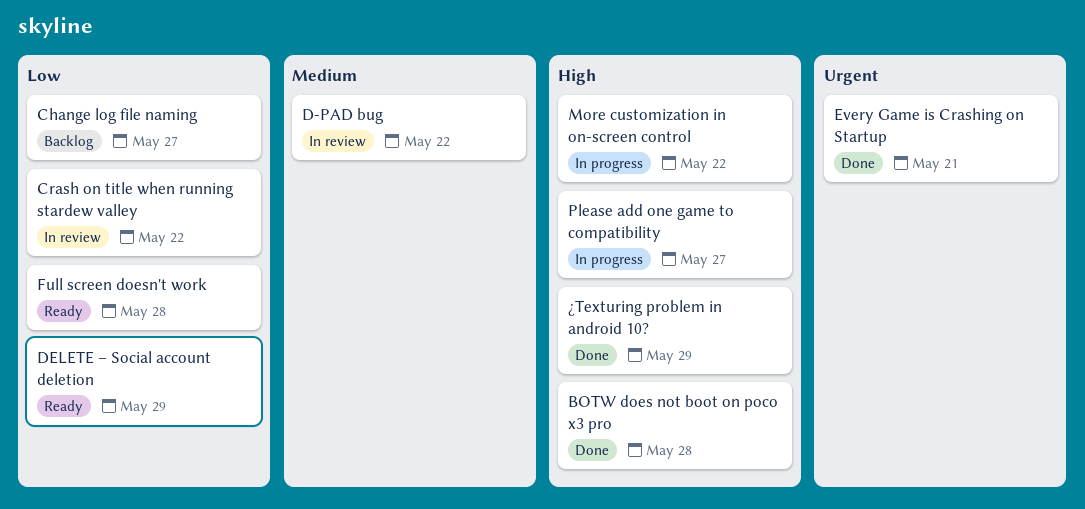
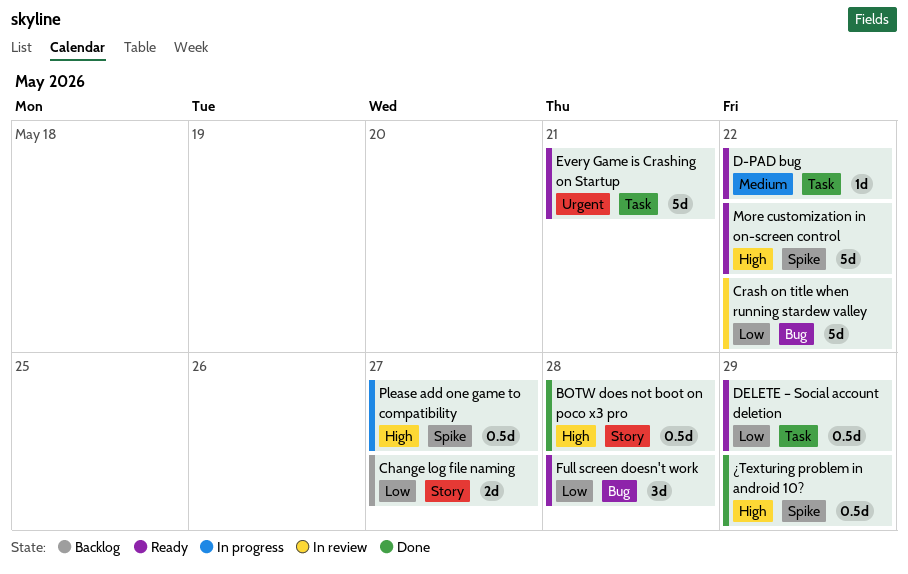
D-PAD bug, status: In review -> Ready
Every Game is Crashing on Startup, status: Done -> Ready
More customization in on-screen control, status: In progress -> Ready

